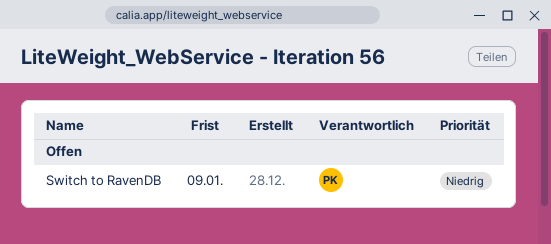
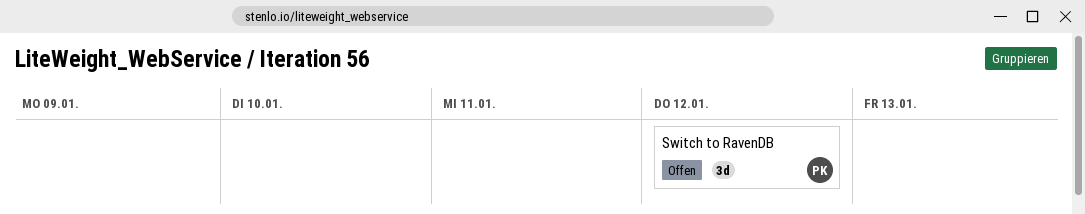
Switch to RavenDB, due: Jan 9 -> Jan 12

